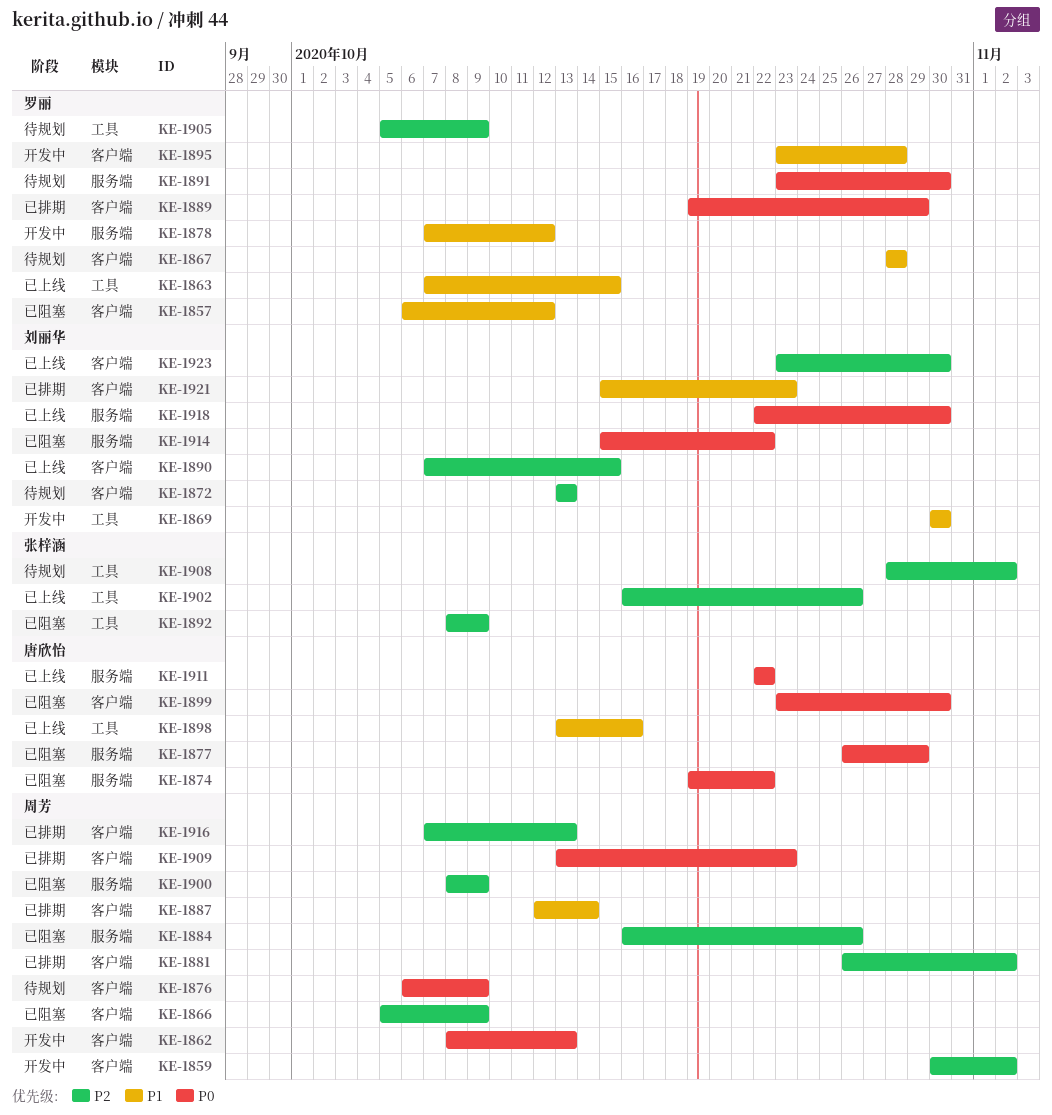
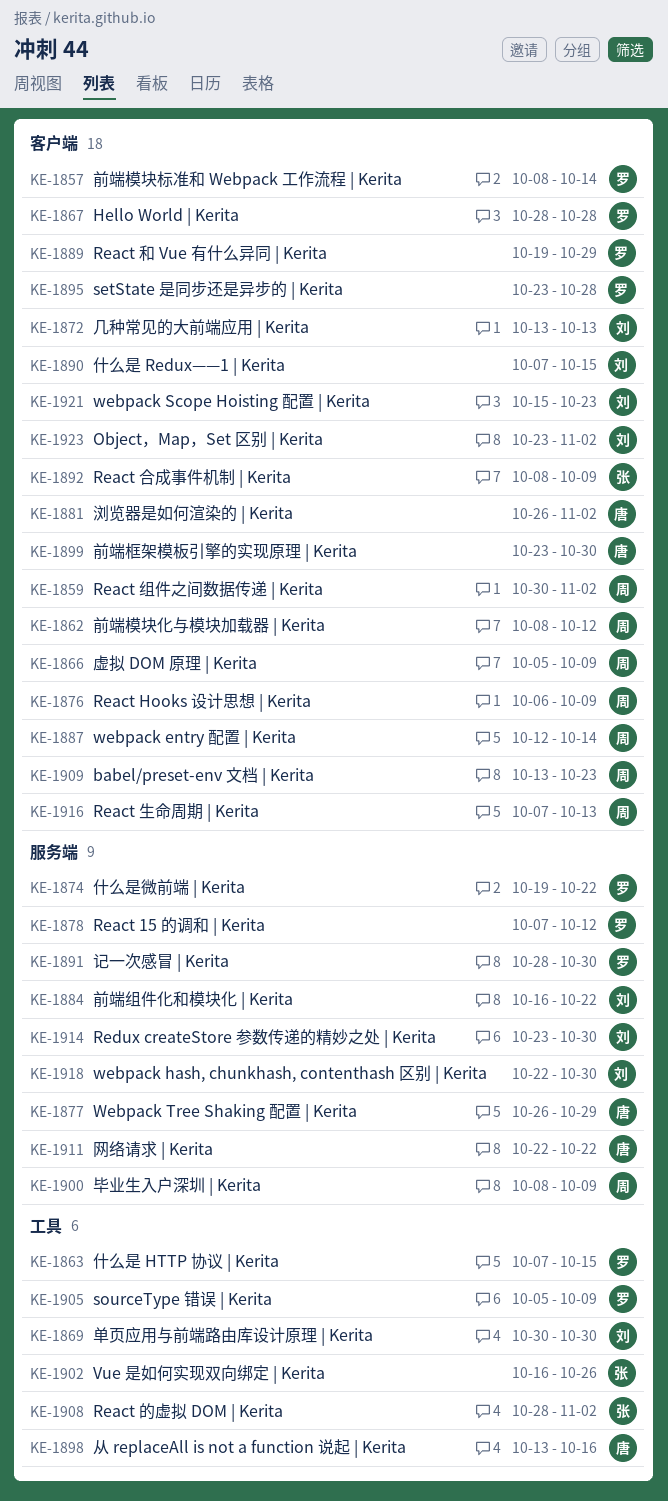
KE-1857, start: Oct 6 -> Oct 8
KE-1857, due: Oct 12 -> Oct 14
KE-1862, due: Oct 13 -> Oct 12
KE-1874, owner: 唐欣怡 -> 罗丽
KE-1881, owner: 周芳 -> 唐欣怡
KE-1884, owner: 周芳 -> 刘丽华
KE-1884, due: Oct 26 -> Oct 22
KE-1891, start: Oct 23 -> Oct 28
KE-1892, label: 工具 -> 客户端
KE-1914, start: Oct 15 -> Oct 23
KE-1914, due: Oct 22 -> Oct 30
KE-1923, due: Oct 30 -> Nov 2

